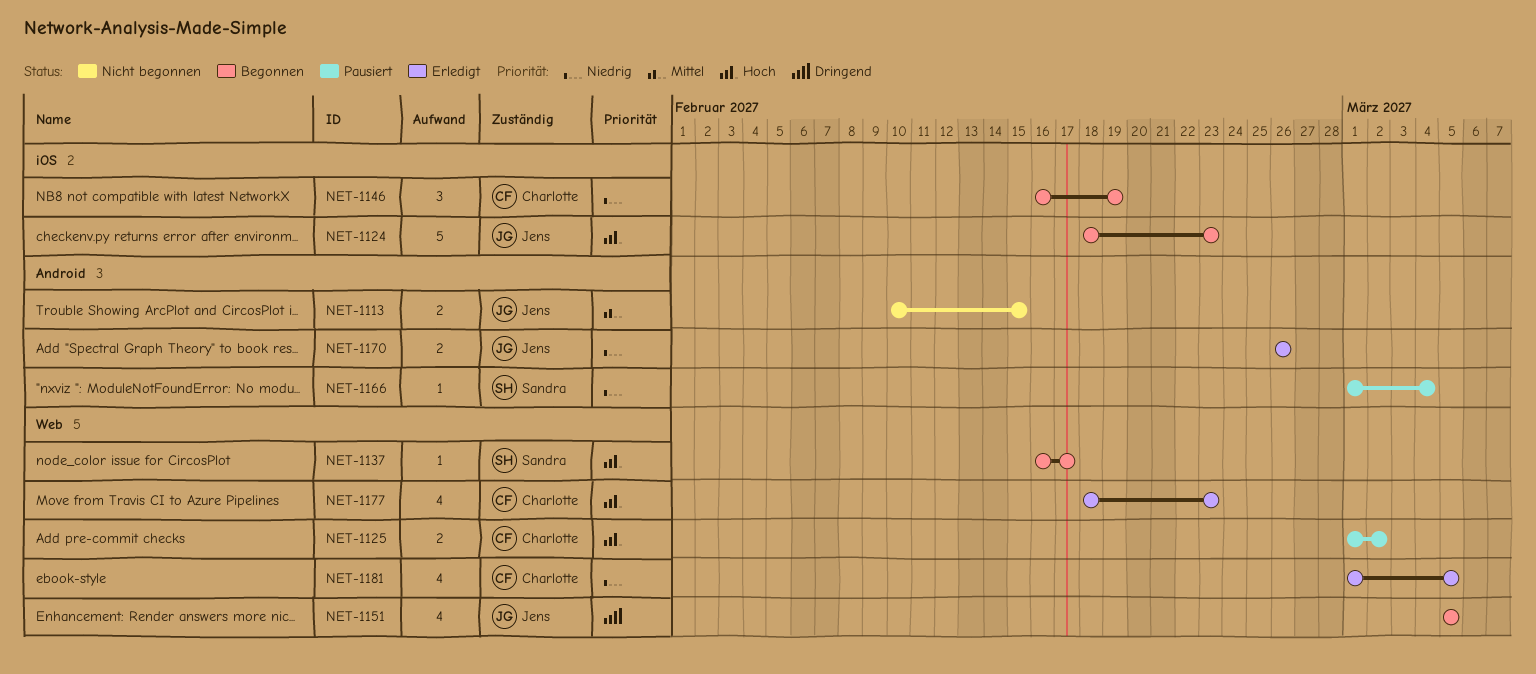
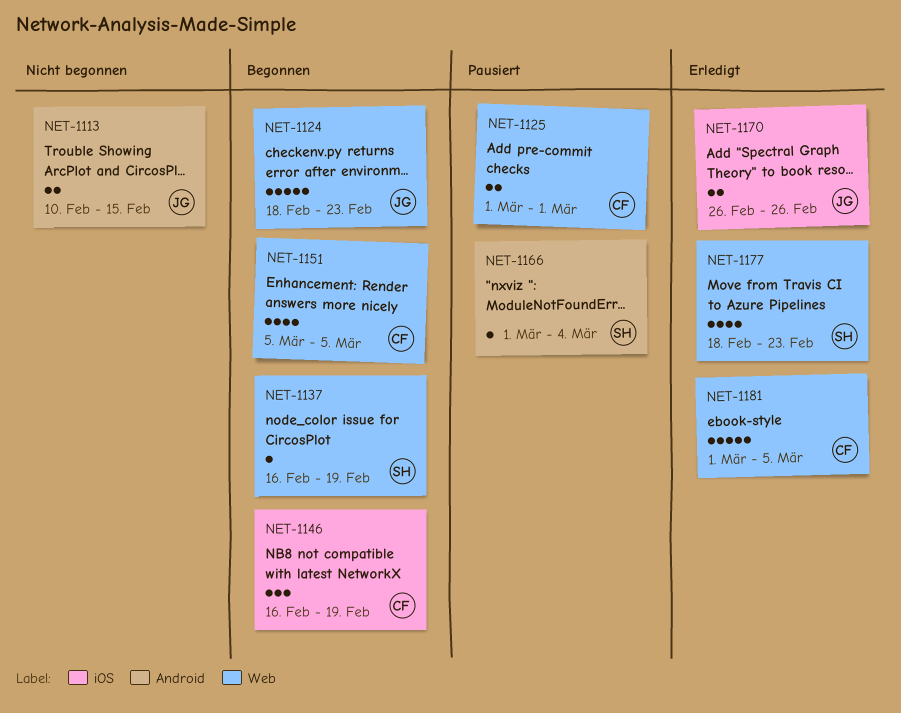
NET-1124, label: iOS -> Web
NET-1125, due: Mar 2 -> Mar 1
NET-1137, due: Feb 17 -> Feb 19
NET-1151, owner: Jens -> Charlotte
NET-1170, label: Android -> iOS
NET-1177, owner: Charlotte -> Sandra
NET-1181, estimate: 4 -> 5

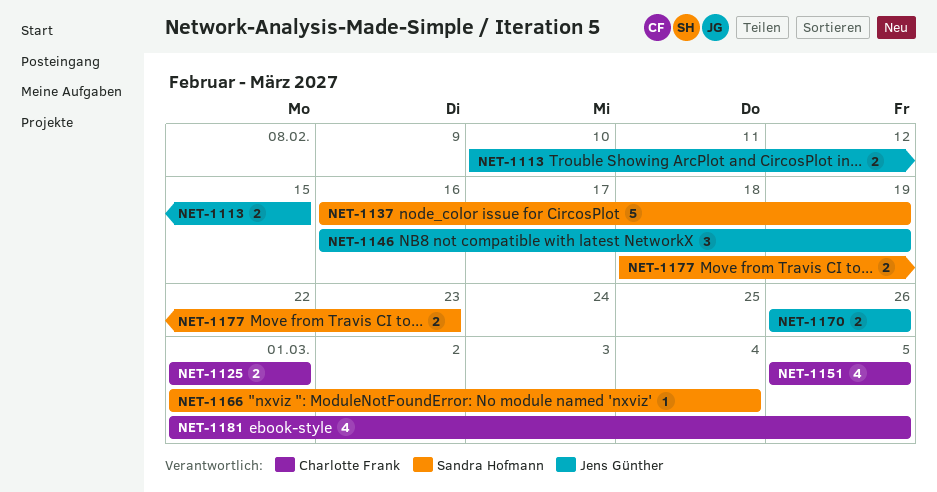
NET-1124: present -> none
NET-1137, estimate: 1 -> 5
NET-1146, owner: Charlotte Frank -> Jens Günther
NET-1177, estimate: 4 -> 2
NET-1181, estimate: 5 -> 4

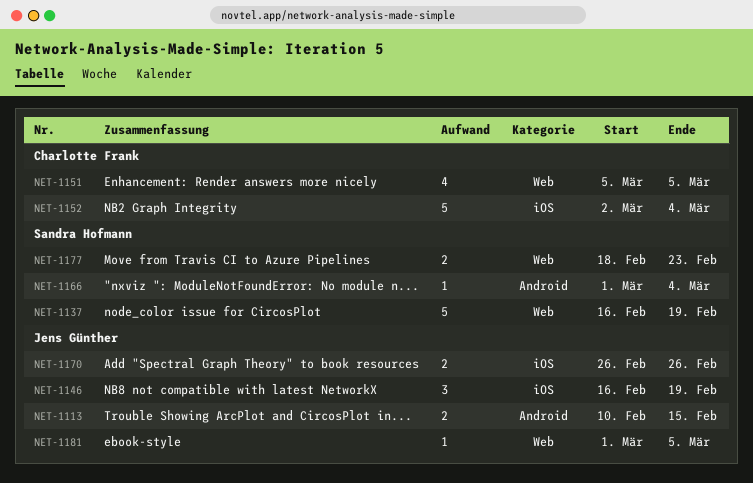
NET-1125: present -> none
NET-1152: none -> present
NET-1181, owner: Charlotte Frank -> Jens Günther
NET-1181, estimate: 4 -> 1

